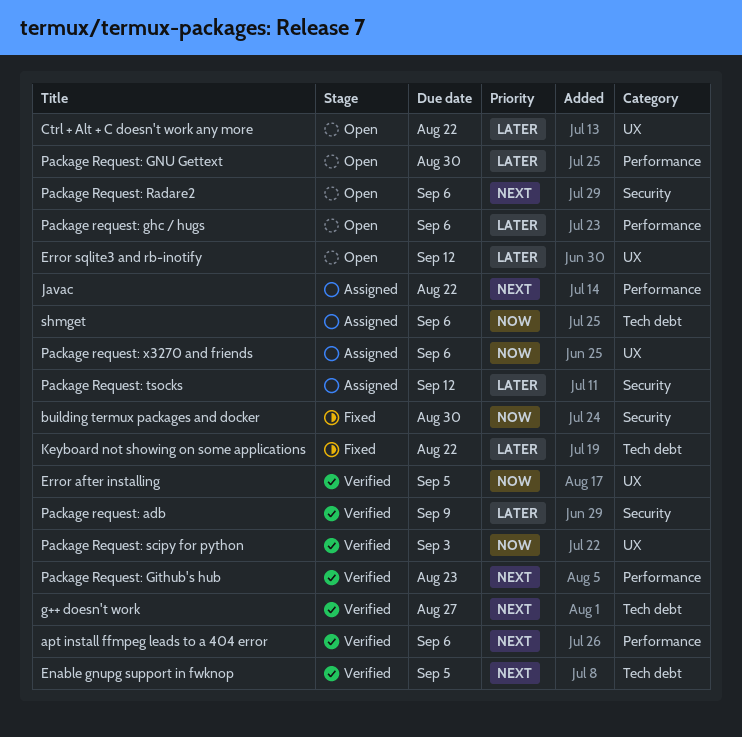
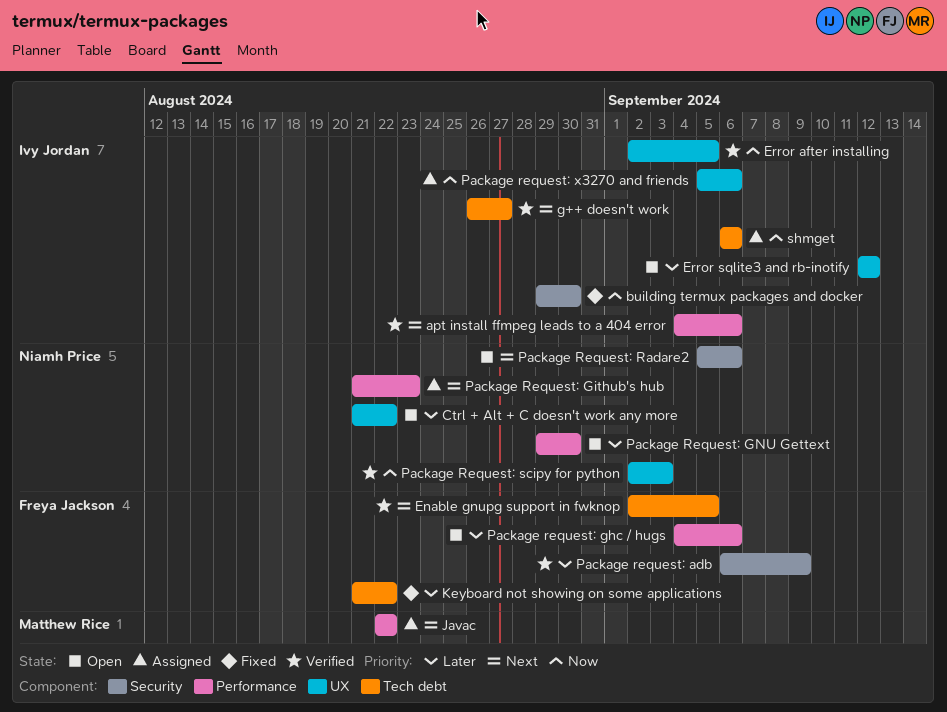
Package Request: Github's hub, status: Verified -> Assigned
Package Request: tsocks: present -> none

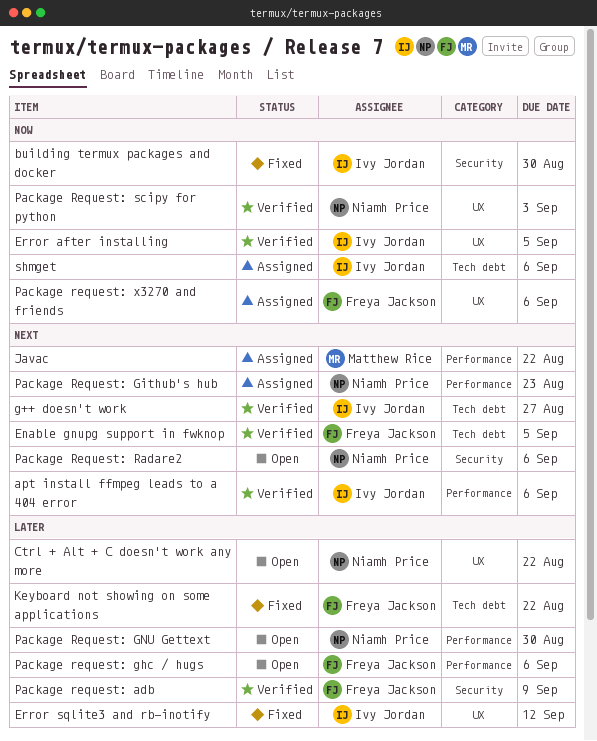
Error sqlite3 and rb-inotify, status: Open -> Fixed
Package request: x3270 and friends, owner: Ivy Jordan -> Freya Jackson

